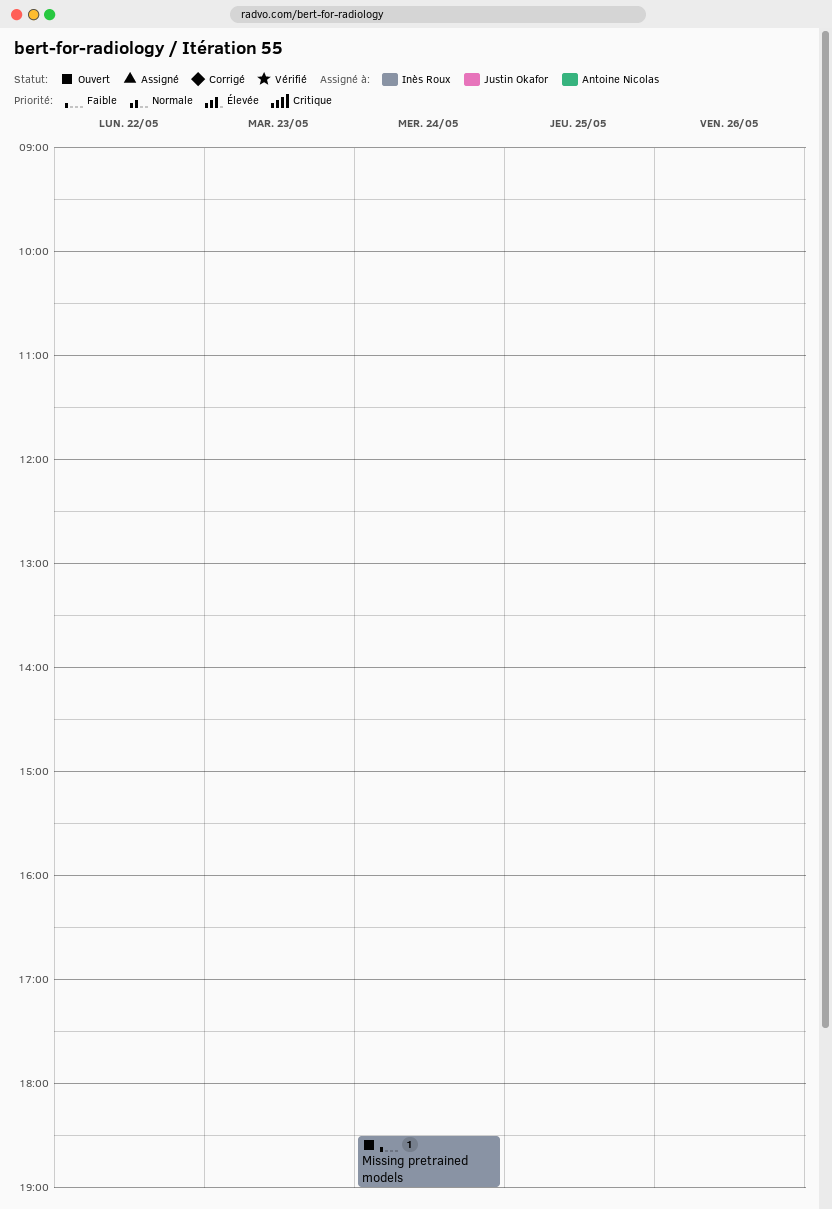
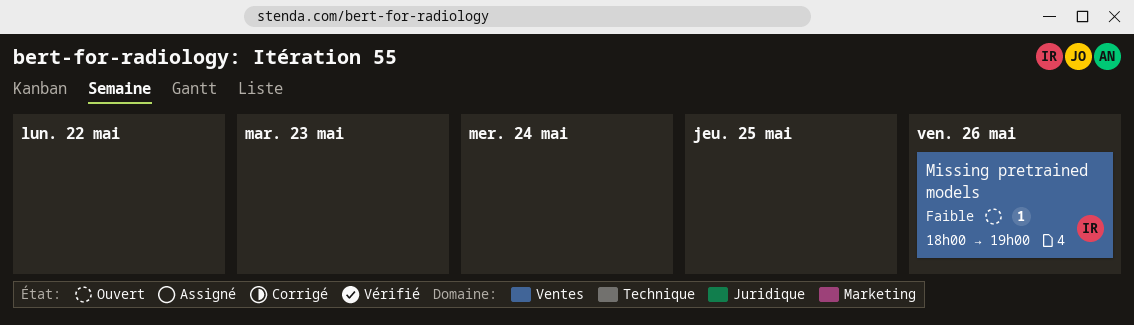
Missing pretrained models, day: May 24 -> May 26
Missing pretrained models, begins: 18:30 -> 18:00

